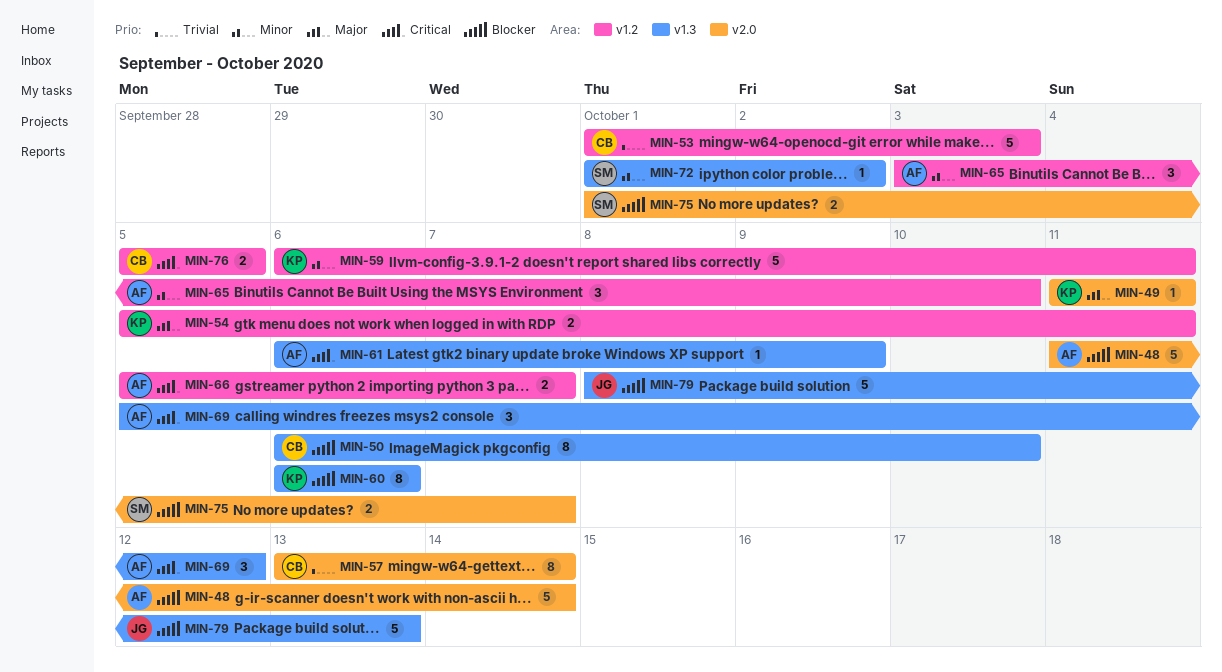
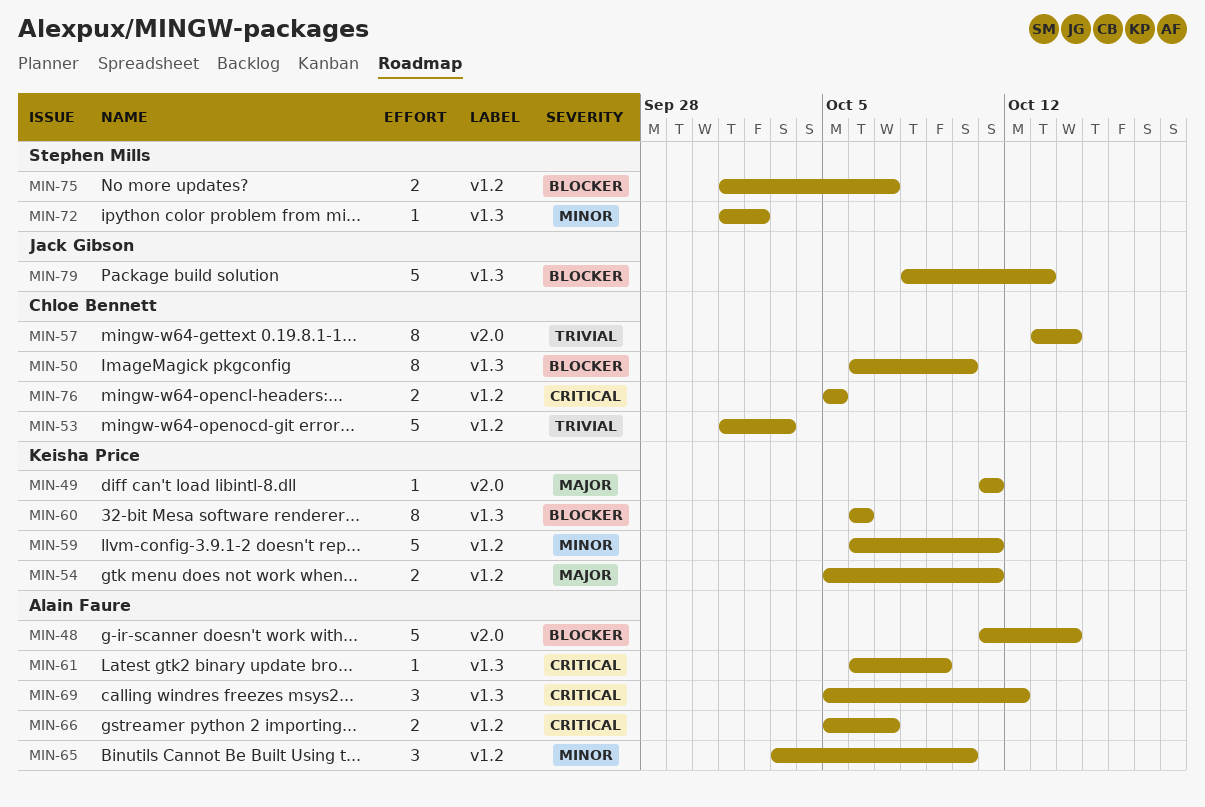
MIN-75, label: v2.0 -> v1.2

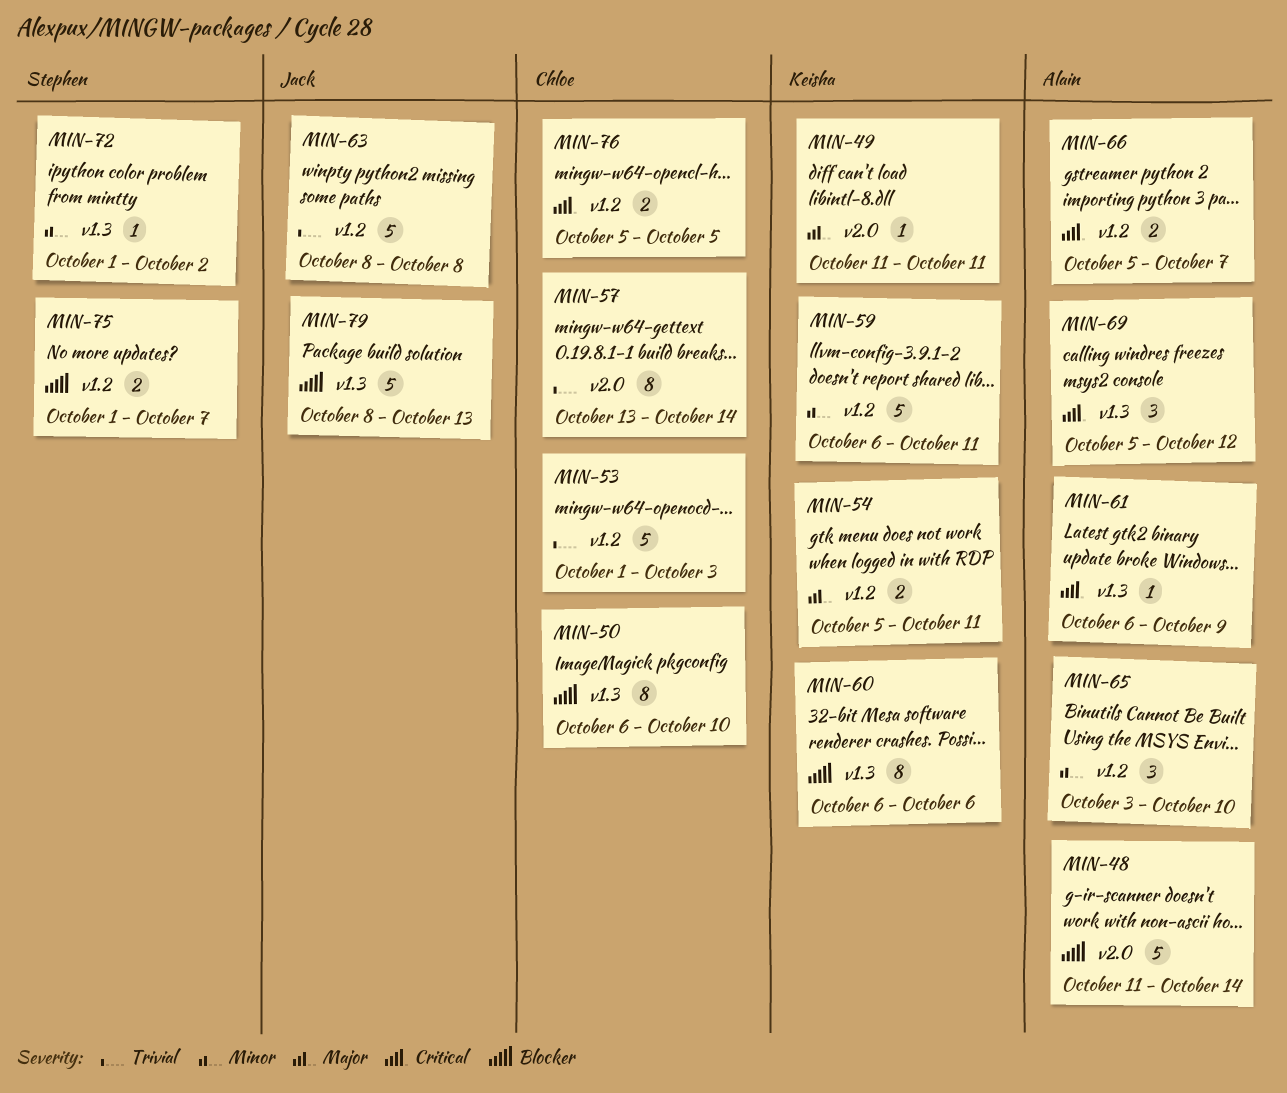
MIN-63: none -> present

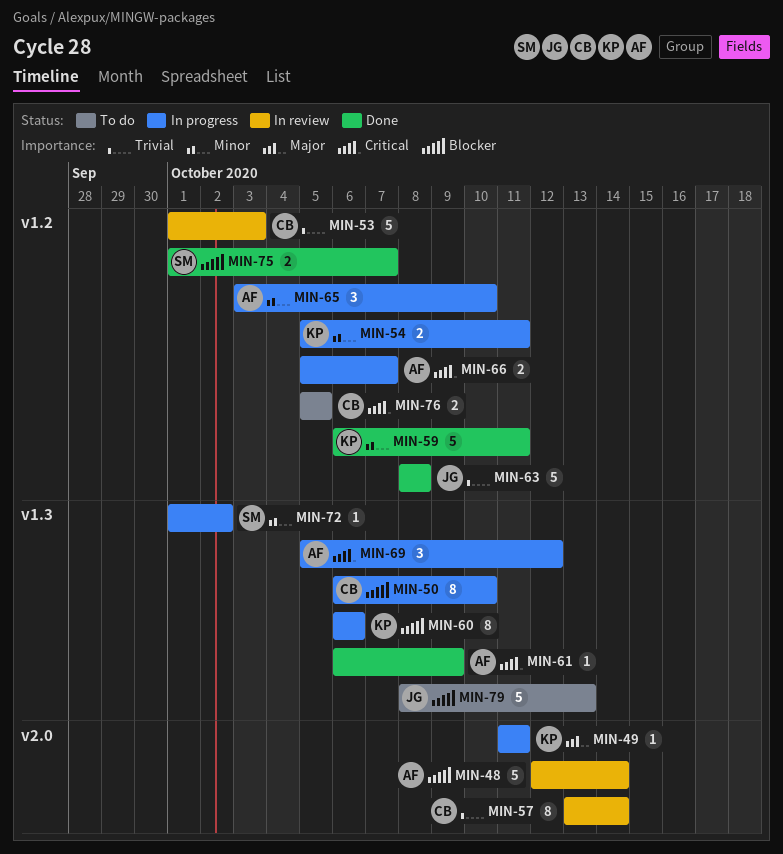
MIN-48, start: Oct 11 -> Oct 12
MIN-54, priority: Major -> Minor

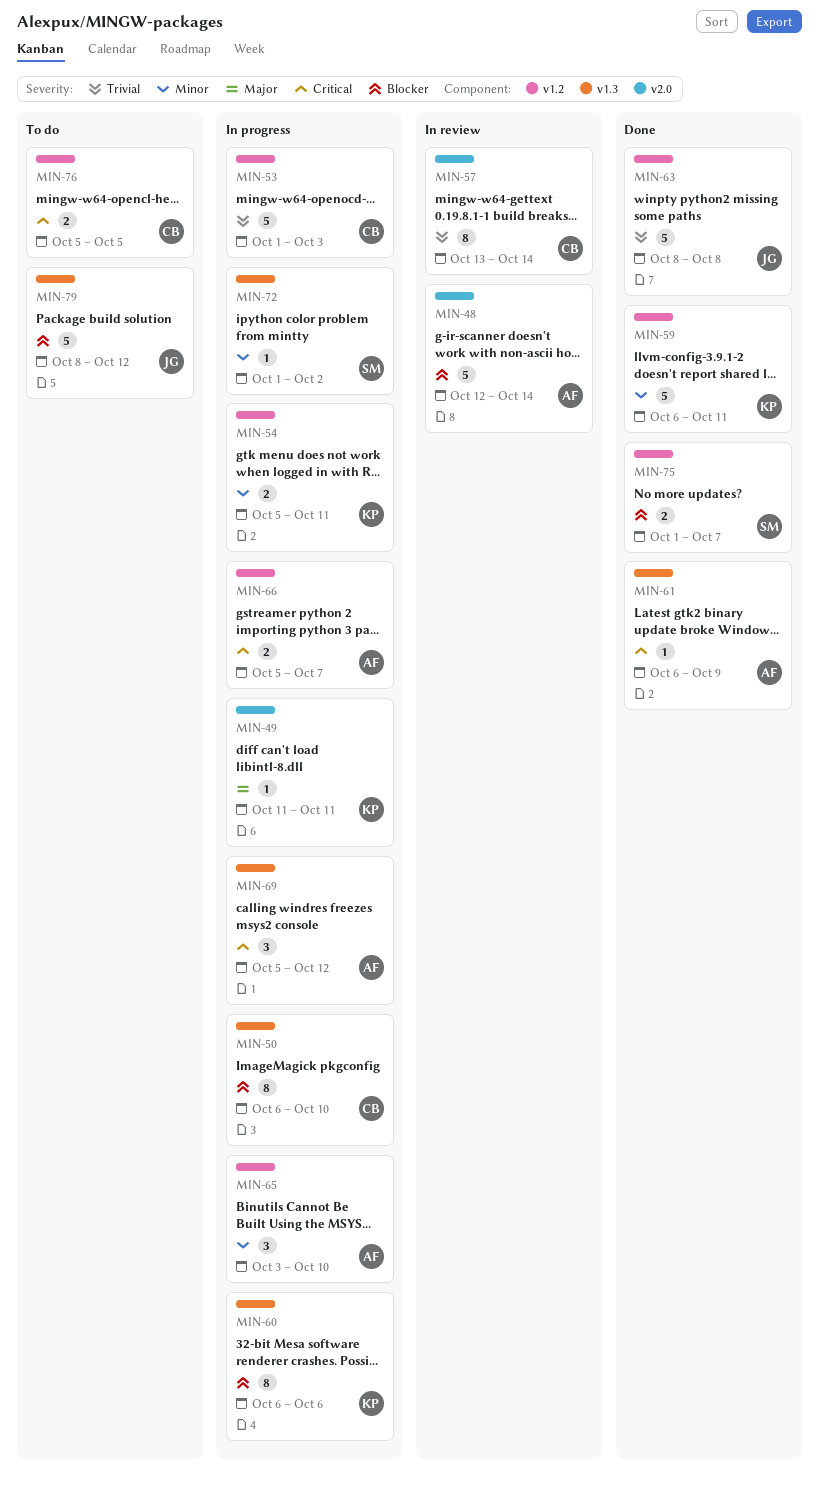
MIN-53, status: In review -> In progress
MIN-79, due: Oct 13 -> Oct 12

